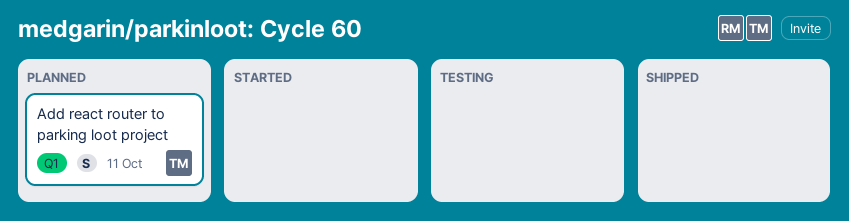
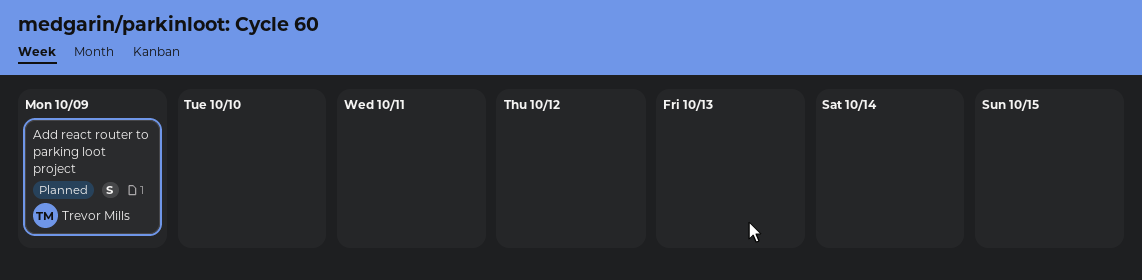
Add react router to parking loot project, due: Oct 11 -> Oct 9

